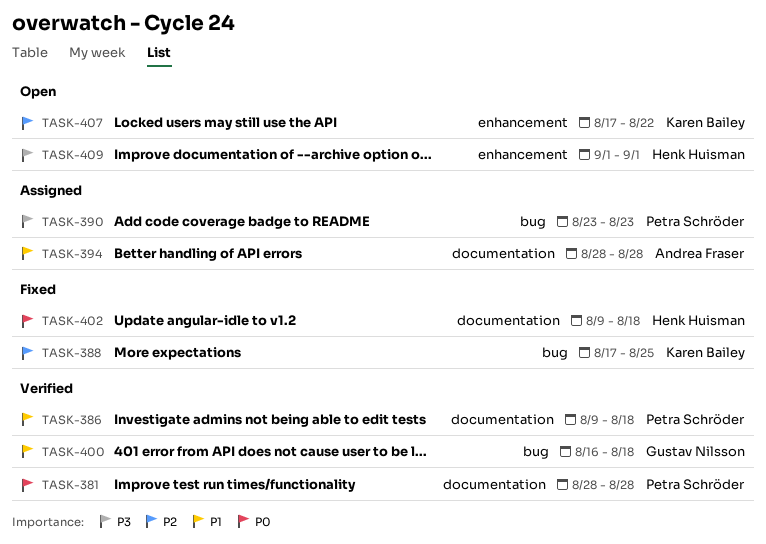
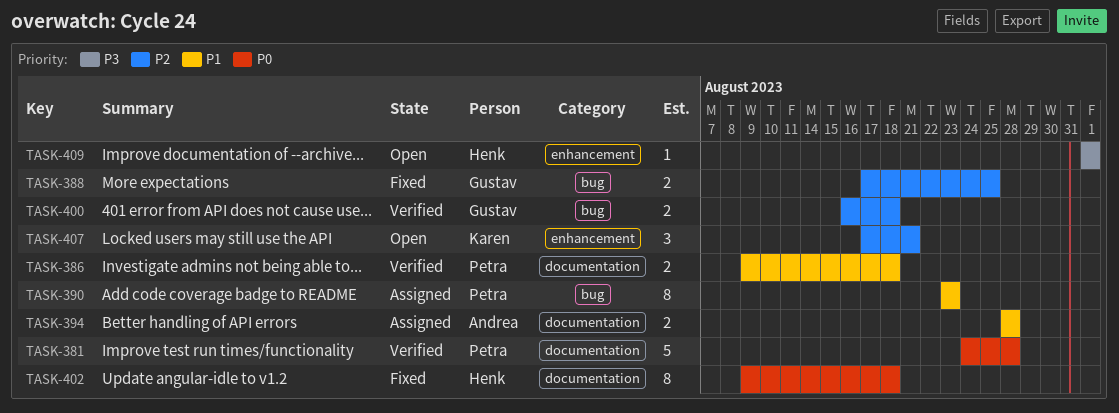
TASK-381, start: Aug 28 -> Aug 24
TASK-388, owner: Karen Bailey -> Gustav Nilsson
TASK-390, priority: P3 -> P1
TASK-400, priority: P1 -> P2
TASK-407, due: Aug 22 -> Aug 21

